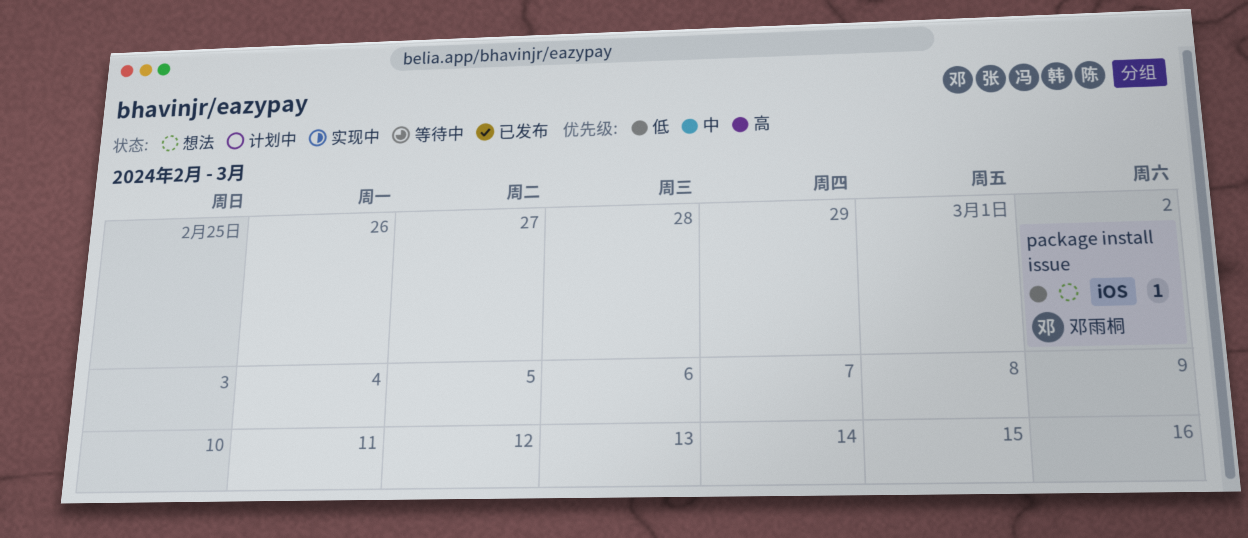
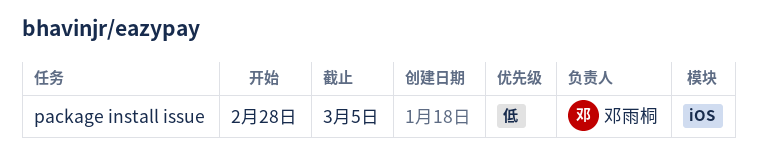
package install issue, due: Mar 2 -> Mar 5

